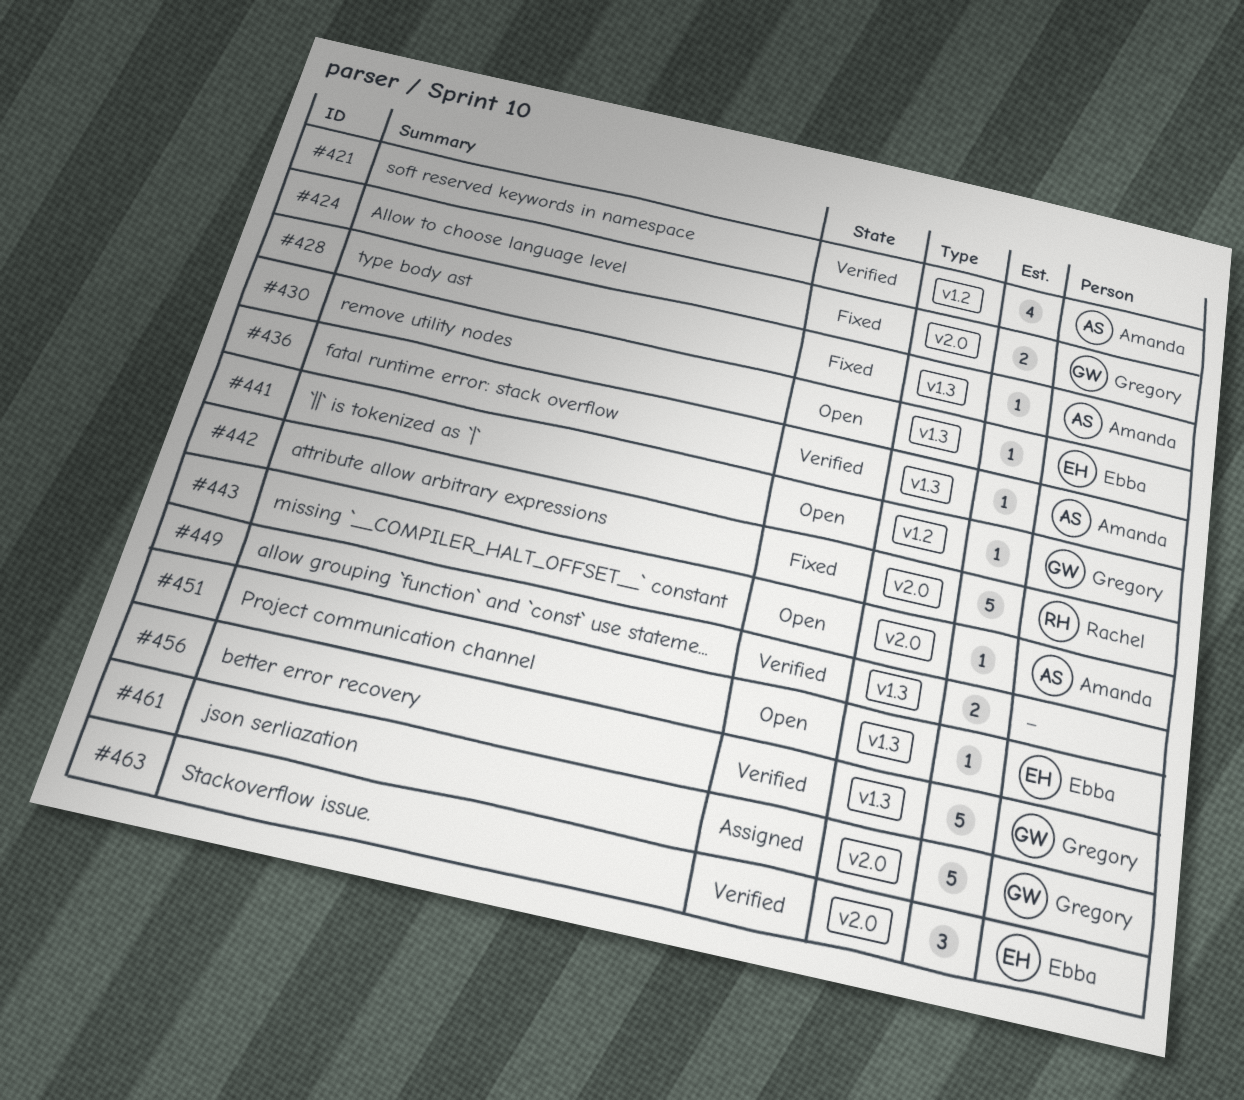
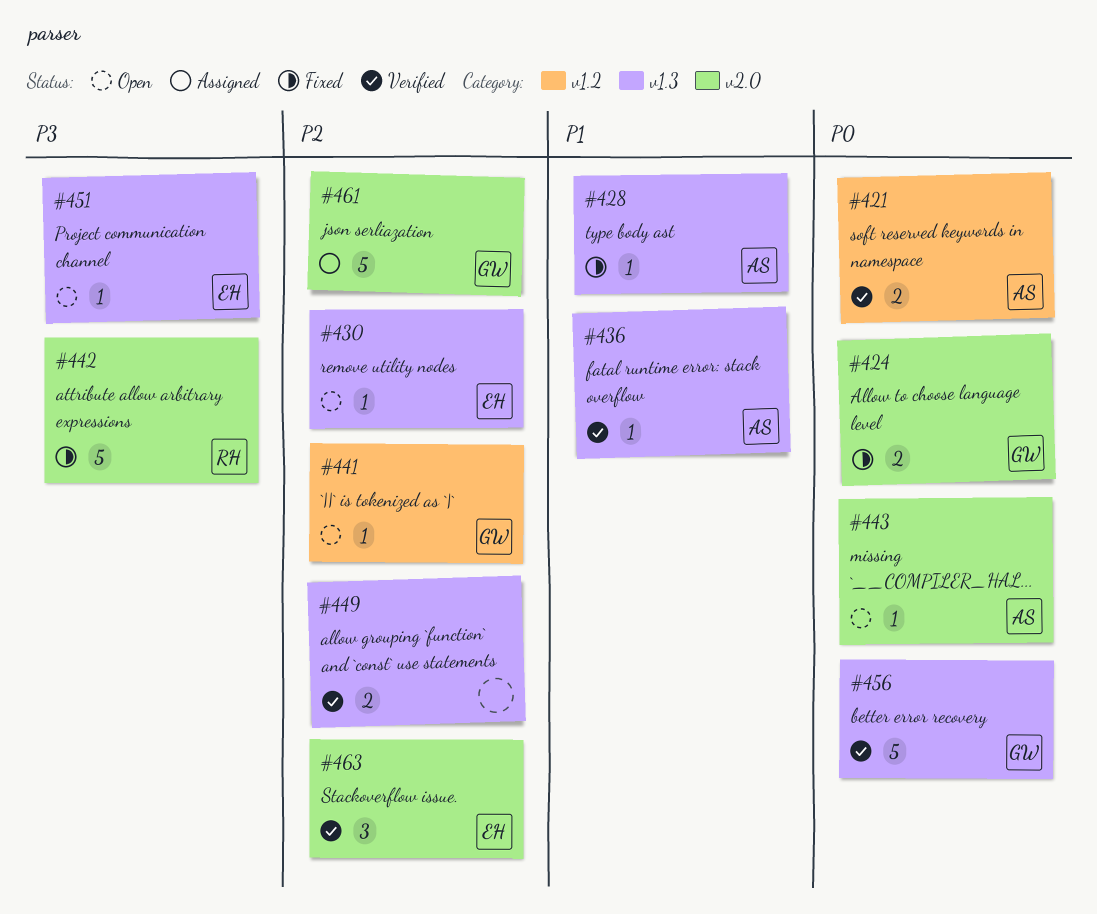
#421, estimate: 4 -> 2

